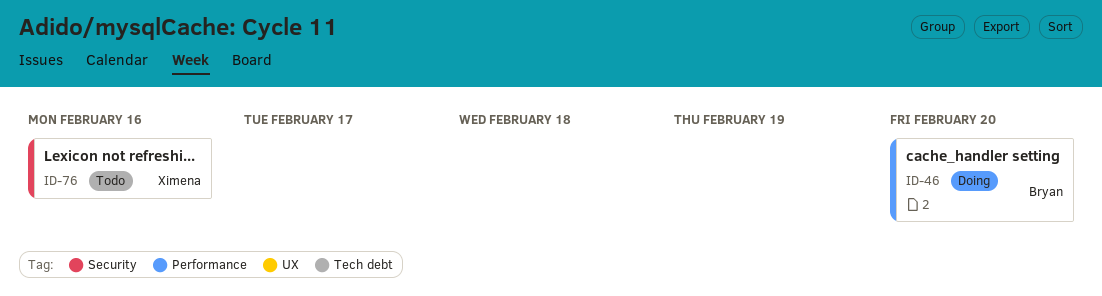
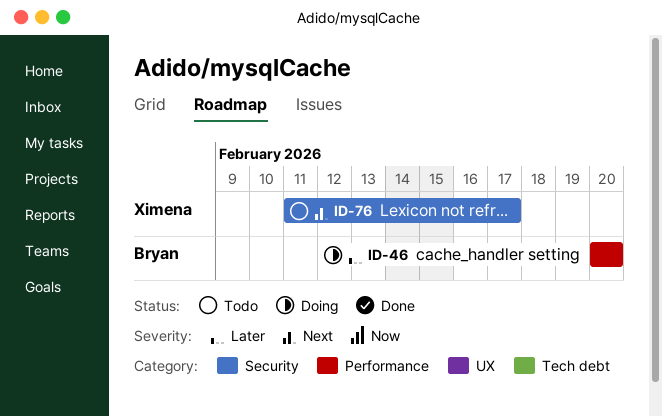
ID-76, due: Feb 16 -> Feb 17

